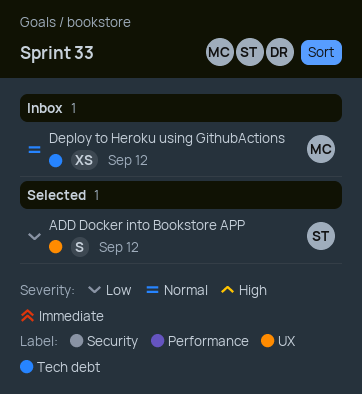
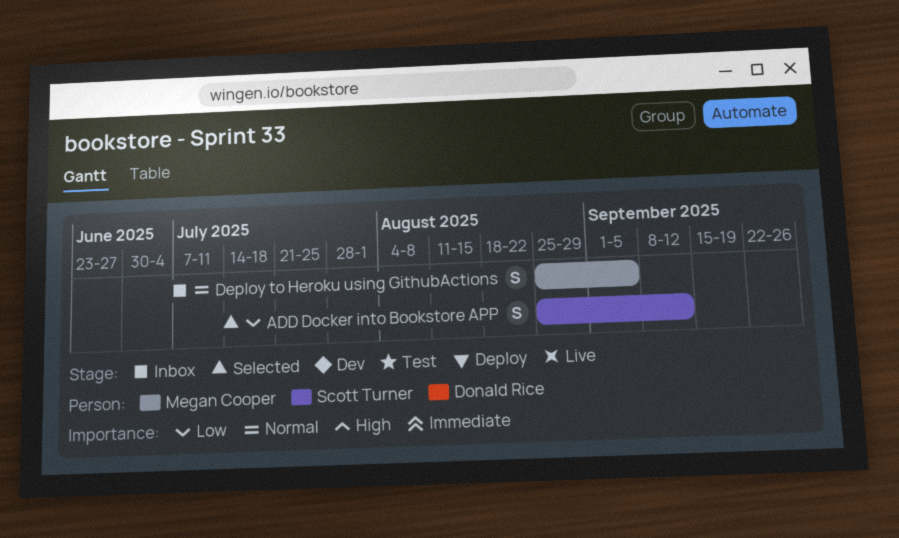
Deploy to Heroku using GithubActions, estimate: XS -> S
Deploy to Heroku using GithubActions, due: Sep 12 -> Sep 5

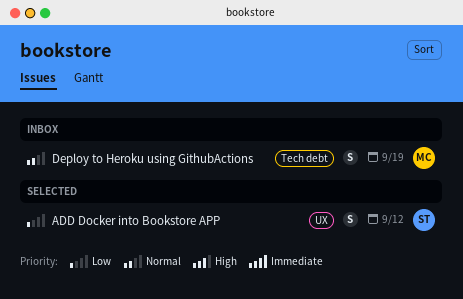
Deploy to Heroku using GithubActions, due: Sep 5 -> Sep 19

